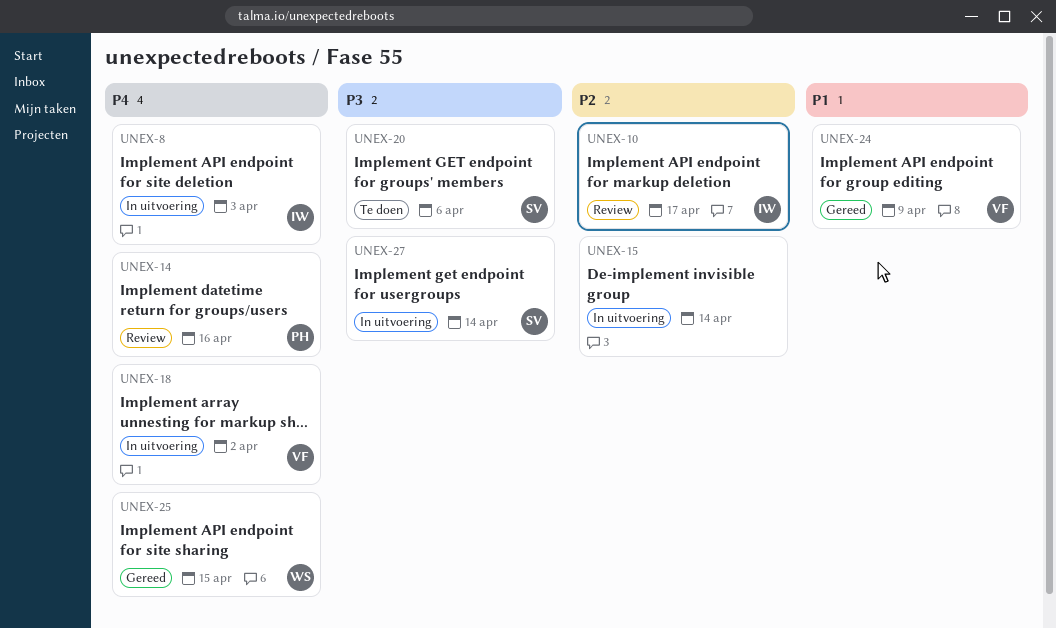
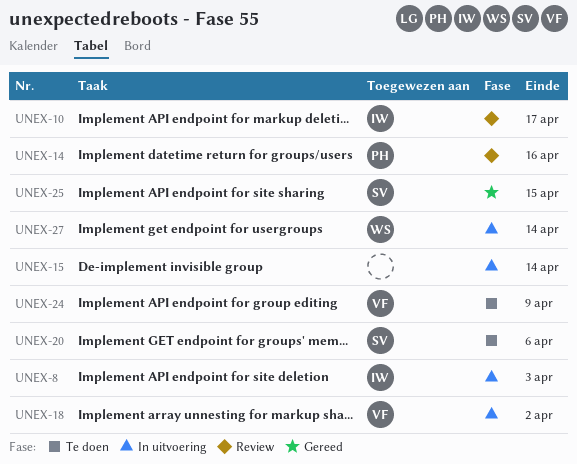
UNEX-24, status: Gereed -> Te doen
UNEX-25, owner: WS -> SV
UNEX-27, owner: SV -> WS

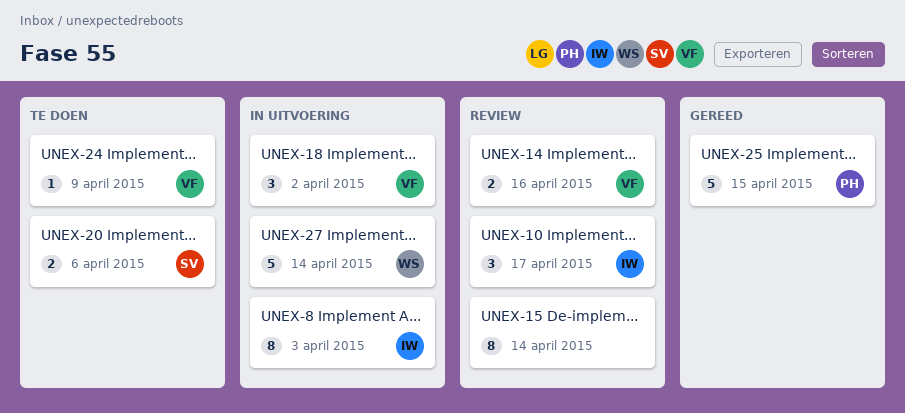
UNEX-14, owner: PH -> VF
UNEX-15, status: In uitvoering -> Review
UNEX-25, owner: SV -> PH

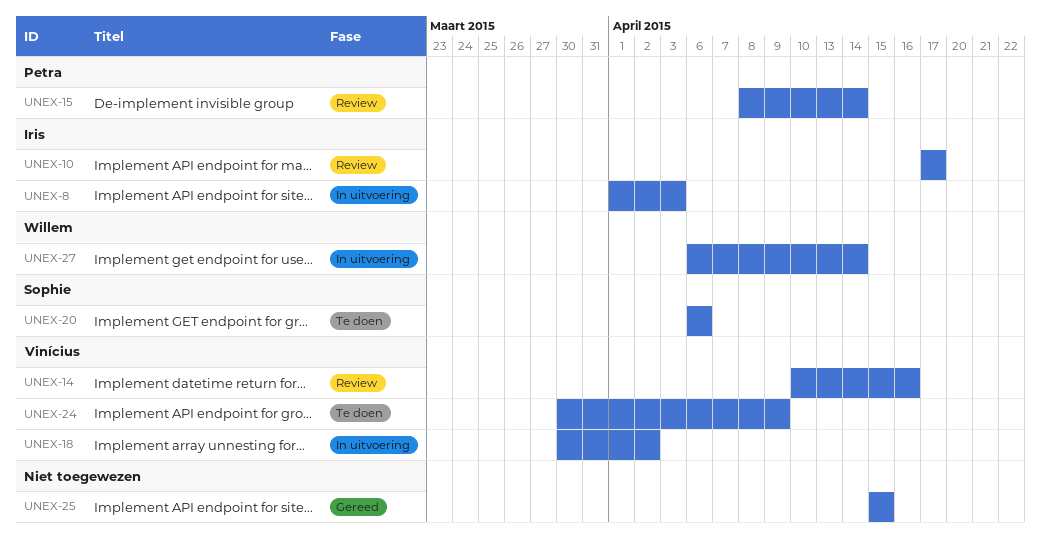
UNEX-15, owner: none -> Petra
UNEX-25, owner: Petra -> none

